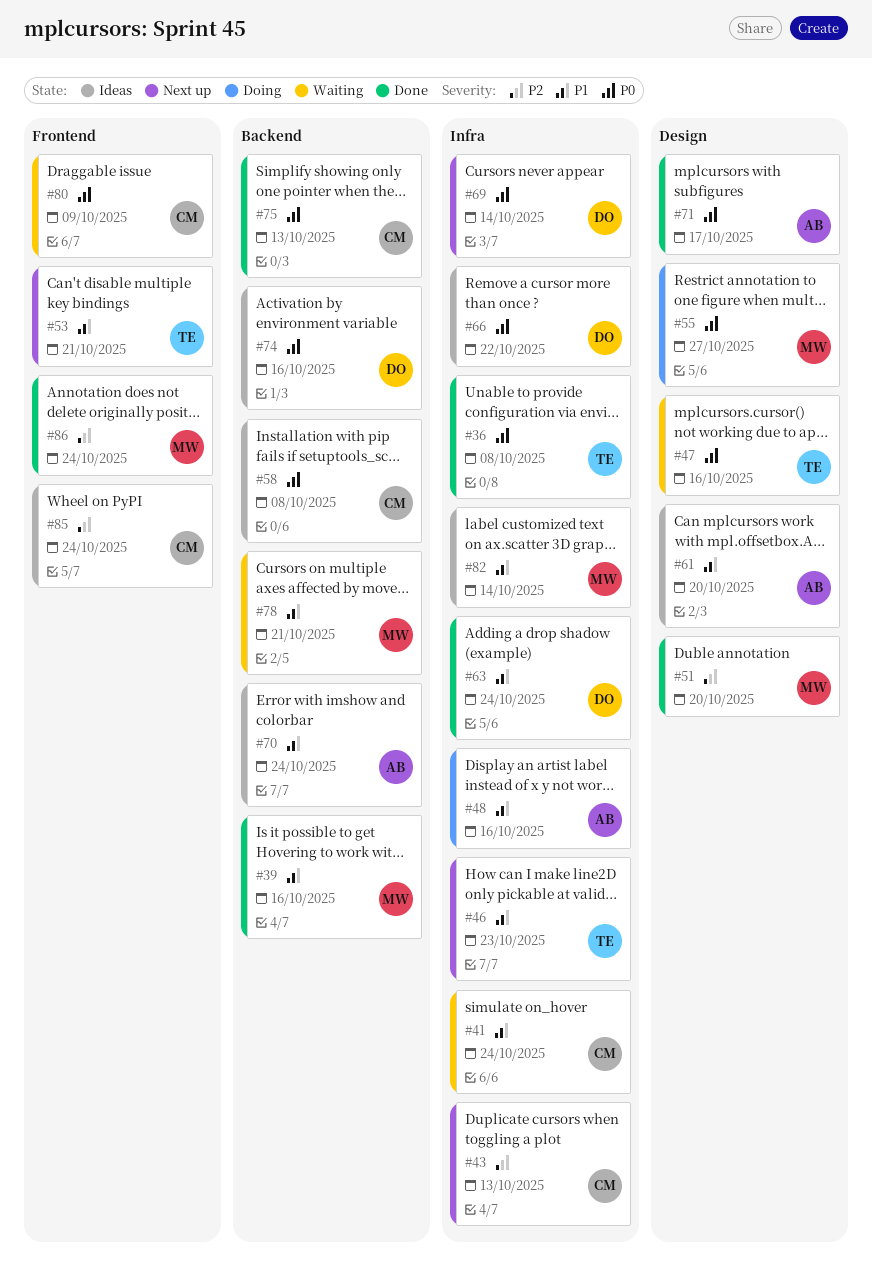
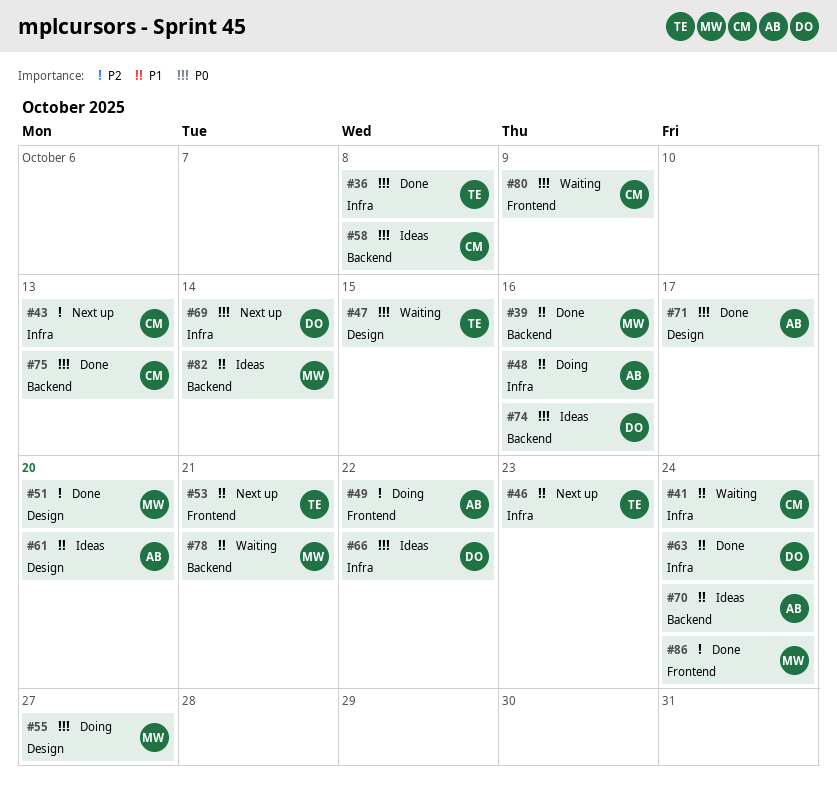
#47, due: Oct 16 -> Oct 15
#49: none -> present
#82, label: Infra -> Backend
#85: present -> none

